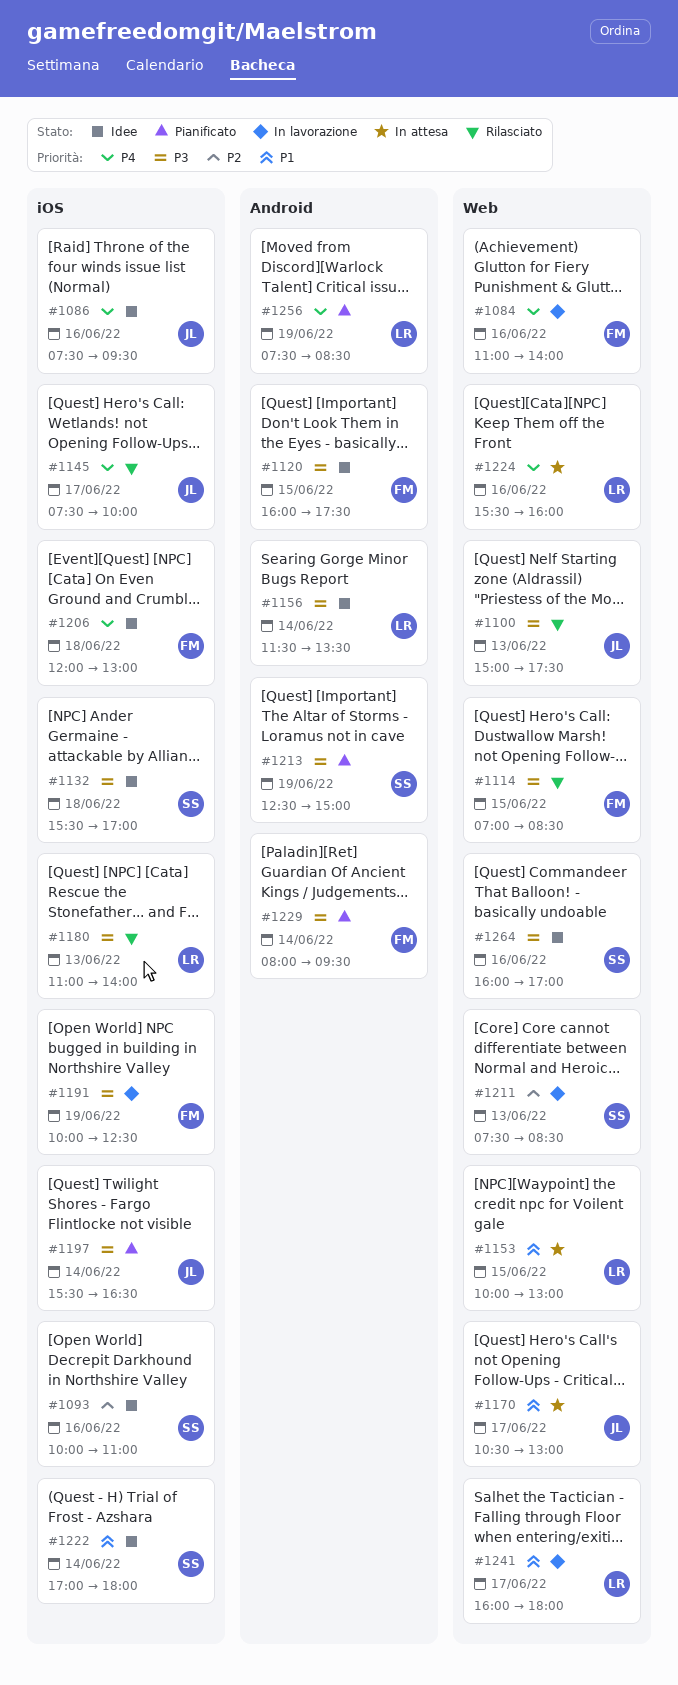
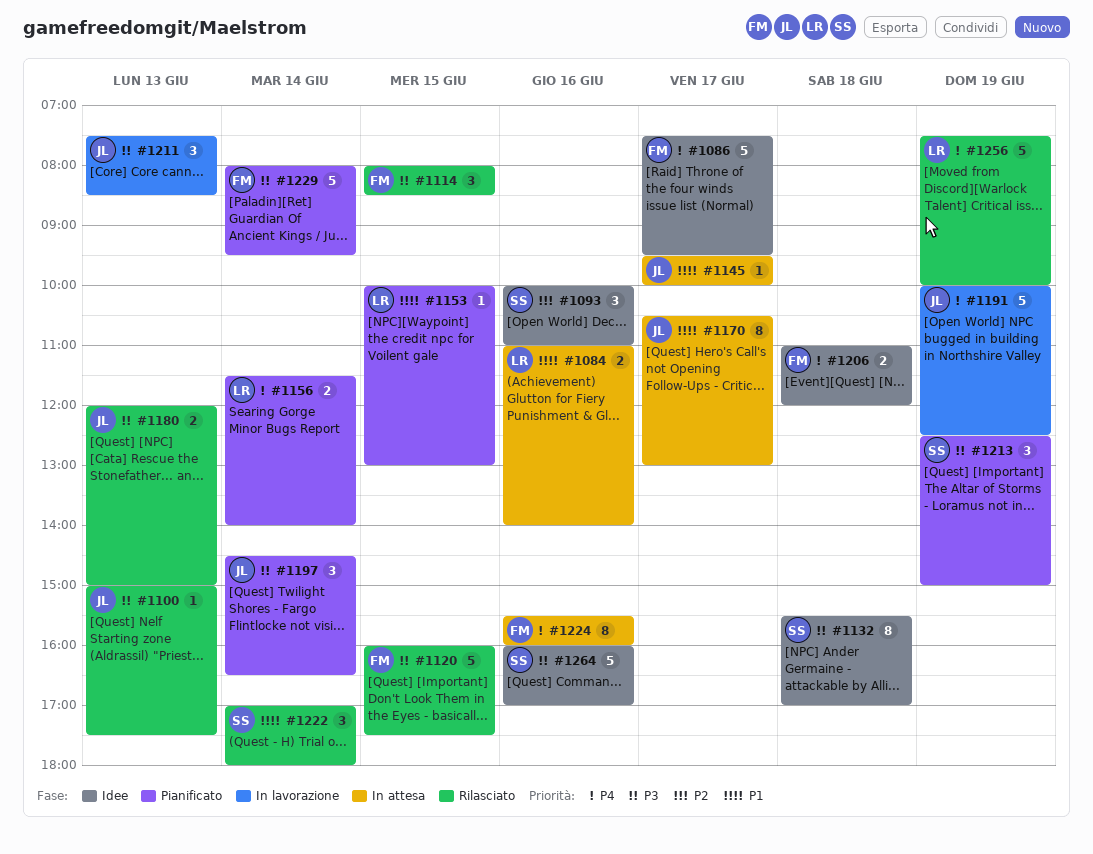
#1084, status: In lavorazione -> In attesa
#1084, owner: FM -> LR
#1084, priority: P4 -> P1
#1086, owner: JL -> FM
#1086, day: Jun 16 -> Jun 17
#1114, begins: 07:00 -> 08:00
#1120, status: Idee -> Rilasciato
#1145, status: Rilasciato -> In attesa
#1145, priority: P4 -> P1
#1145, begins: 07:30 -> 09:30
#1153, status: In attesa -> Pianificato
#1156, status: Idee -> Pianificato
#1156, priority: P3 -> P4
#1156, ends: 13:30 -> 14:00
#1180, owner: LR -> JL
#1180, begins: 11:00 -> 12:00
#1180, ends: 14:00 -> 15:00
#1191, owner: FM -> JL
#1191, priority: P3 -> P4
#1197, begins: 15:30 -> 14:30
#1206, begins: 12:00 -> 11:00
#1206, ends: 13:00 -> 12:00
#1211, owner: SS -> JL
#1211, priority: P2 -> P3
#1222, status: Idee -> Rilasciato
#1224, owner: LR -> FM
#1241: present -> none
#1256, status: Pianificato -> Rilasciato
#1256, ends: 08:30 -> 10:00

